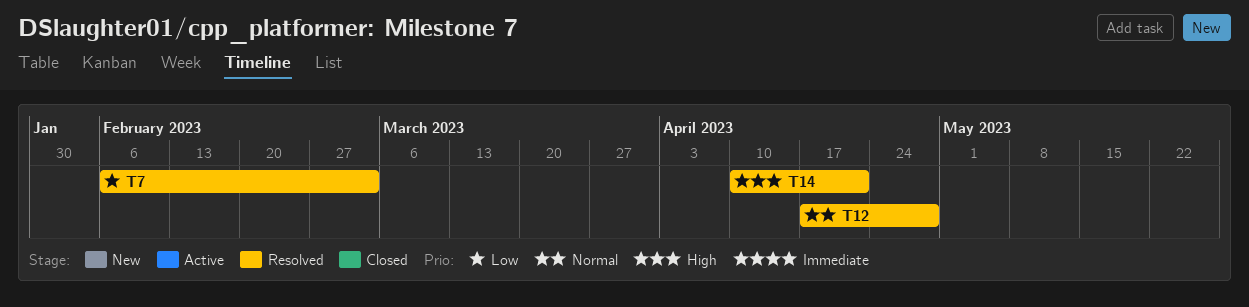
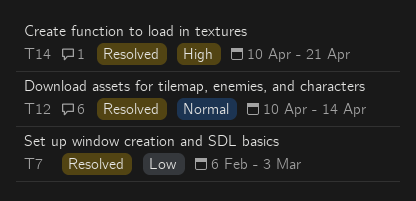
T12, start: Apr 17 -> Apr 10
T12, due: Apr 28 -> Apr 14

